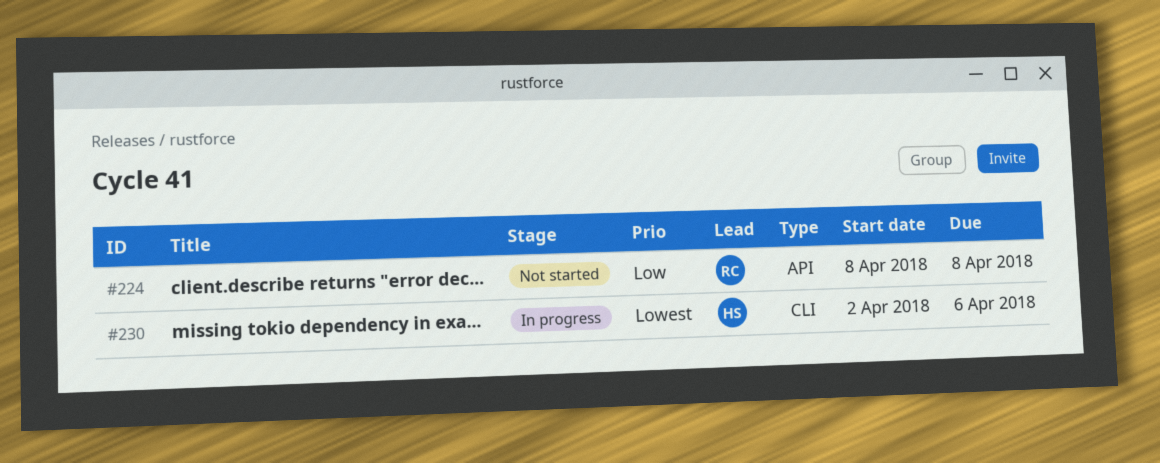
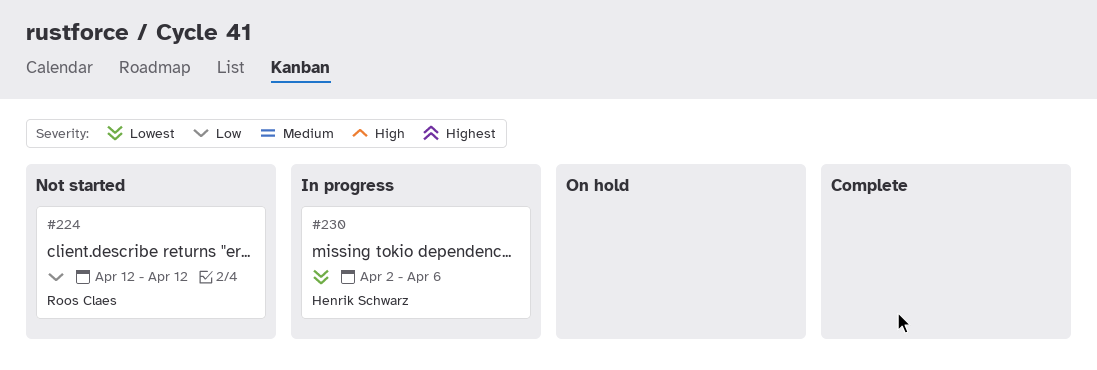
#224, start: Apr 8 -> Apr 12
#224, due: Apr 8 -> Apr 12

